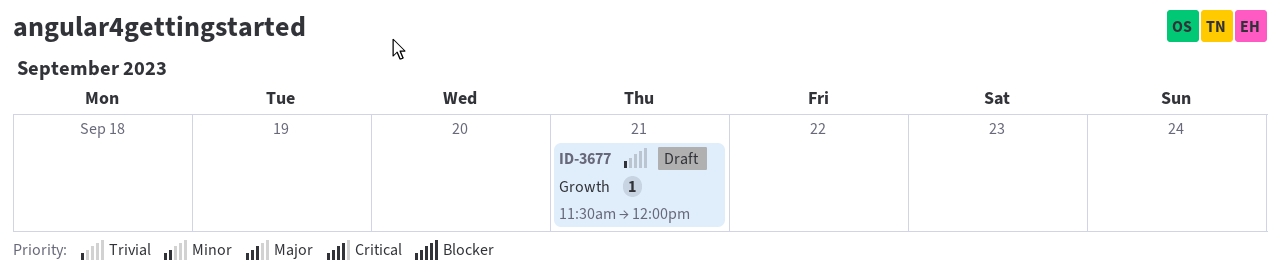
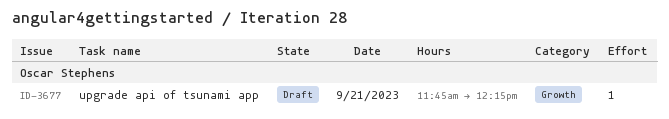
ID-3677, begins: 11:30 -> 11:45
ID-3677, ends: 12:00 -> 12:15

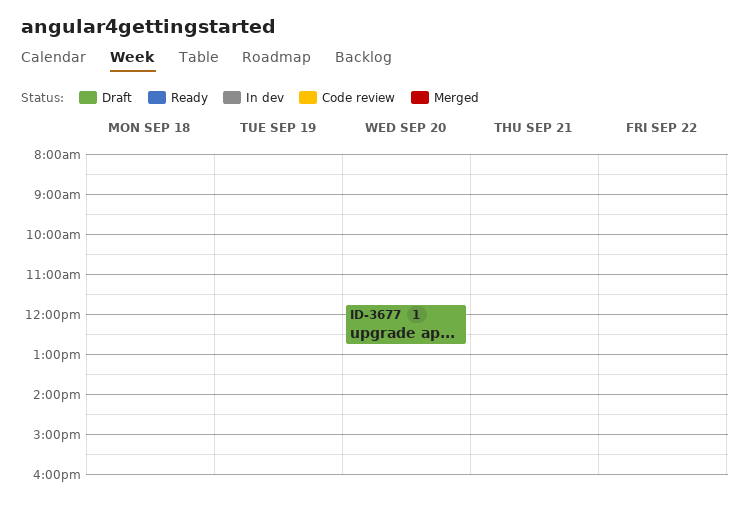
ID-3677, day: Sep 21 -> Sep 20
ID-3677, ends: 12:15 -> 12:45

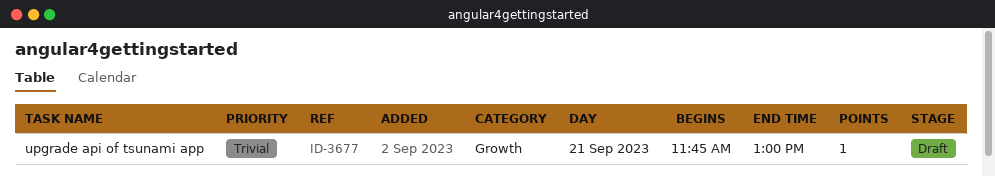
ID-3677, day: Sep 20 -> Sep 21
ID-3677, ends: 12:45 -> 13:00

